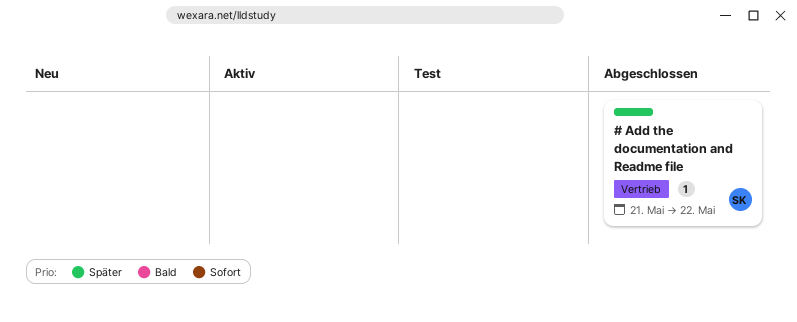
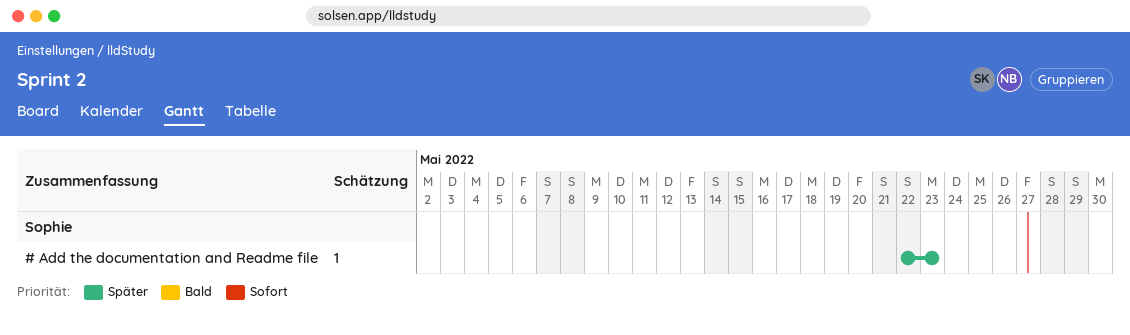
# Add the documentation and Readme file, start: May 21 -> May 22
# Add the documentation and Readme file, due: May 22 -> May 23

